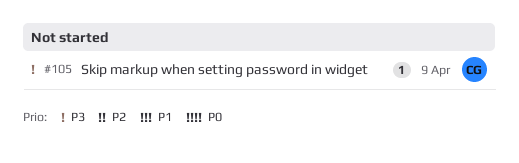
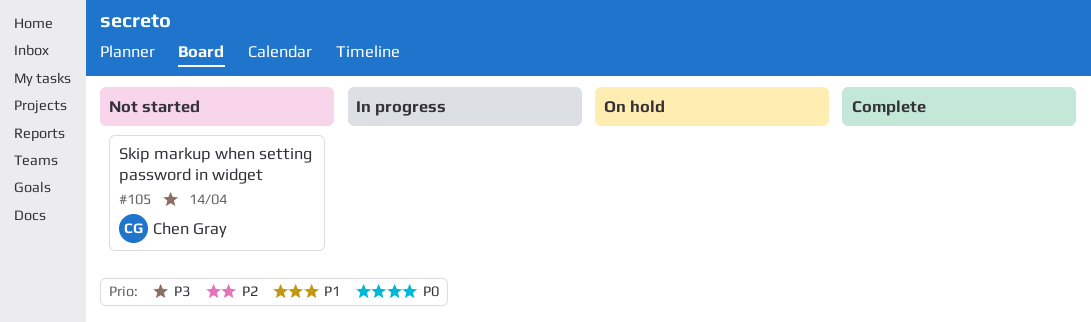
#105, due: Apr 9 -> Apr 14

